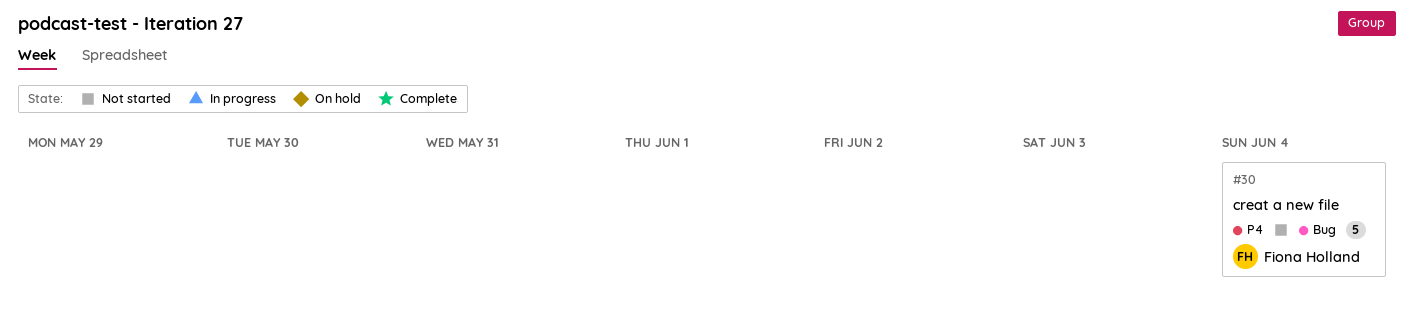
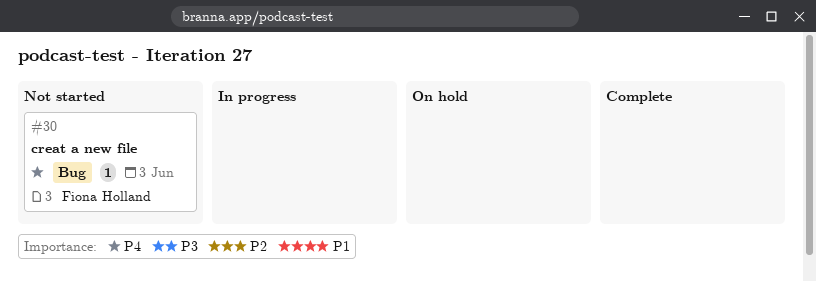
#30, estimate: 5 -> 1
#30, due: Jun 4 -> Jun 3

